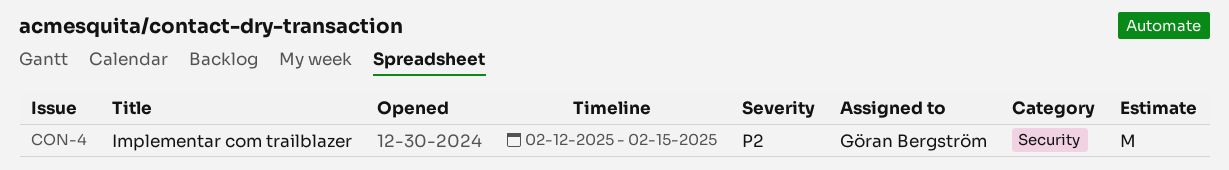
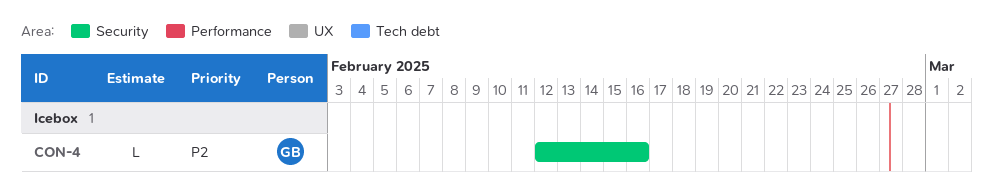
CON-4, estimate: M -> L
CON-4, due: Feb 15 -> Feb 16

